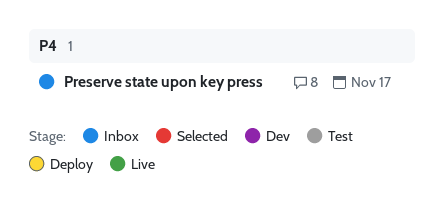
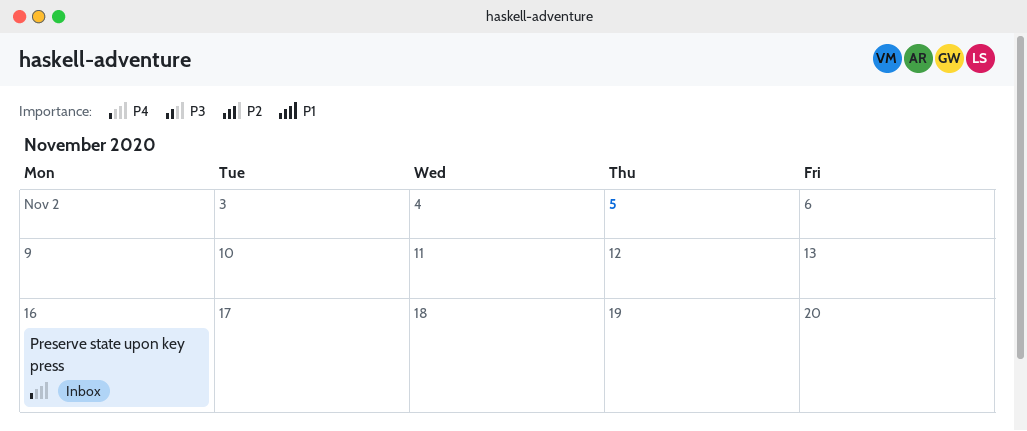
Preserve state upon key press, due: Nov 17 -> Nov 16

